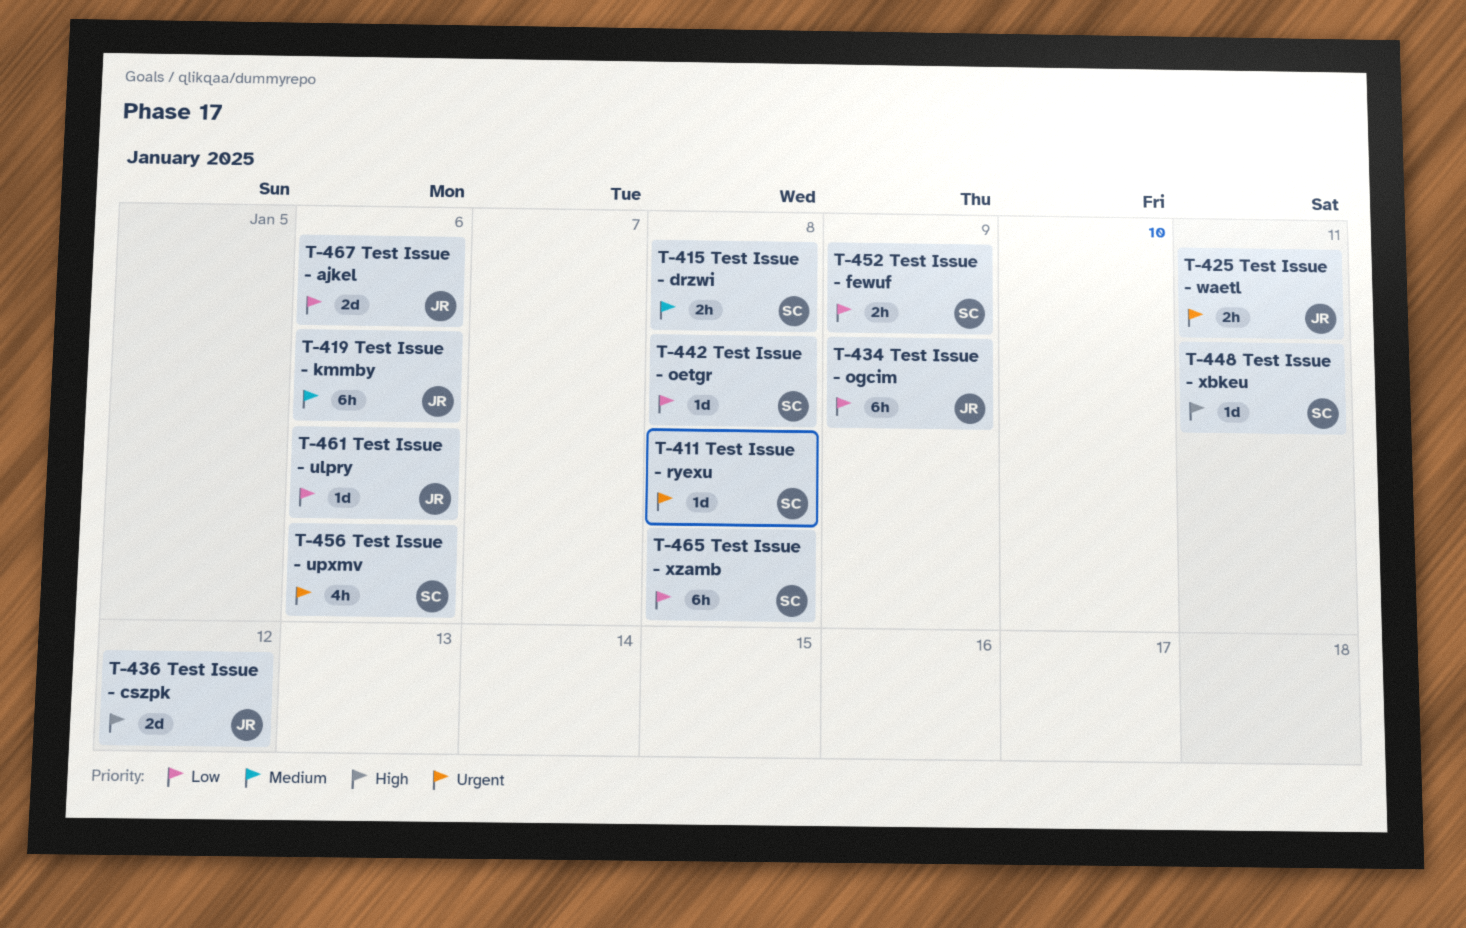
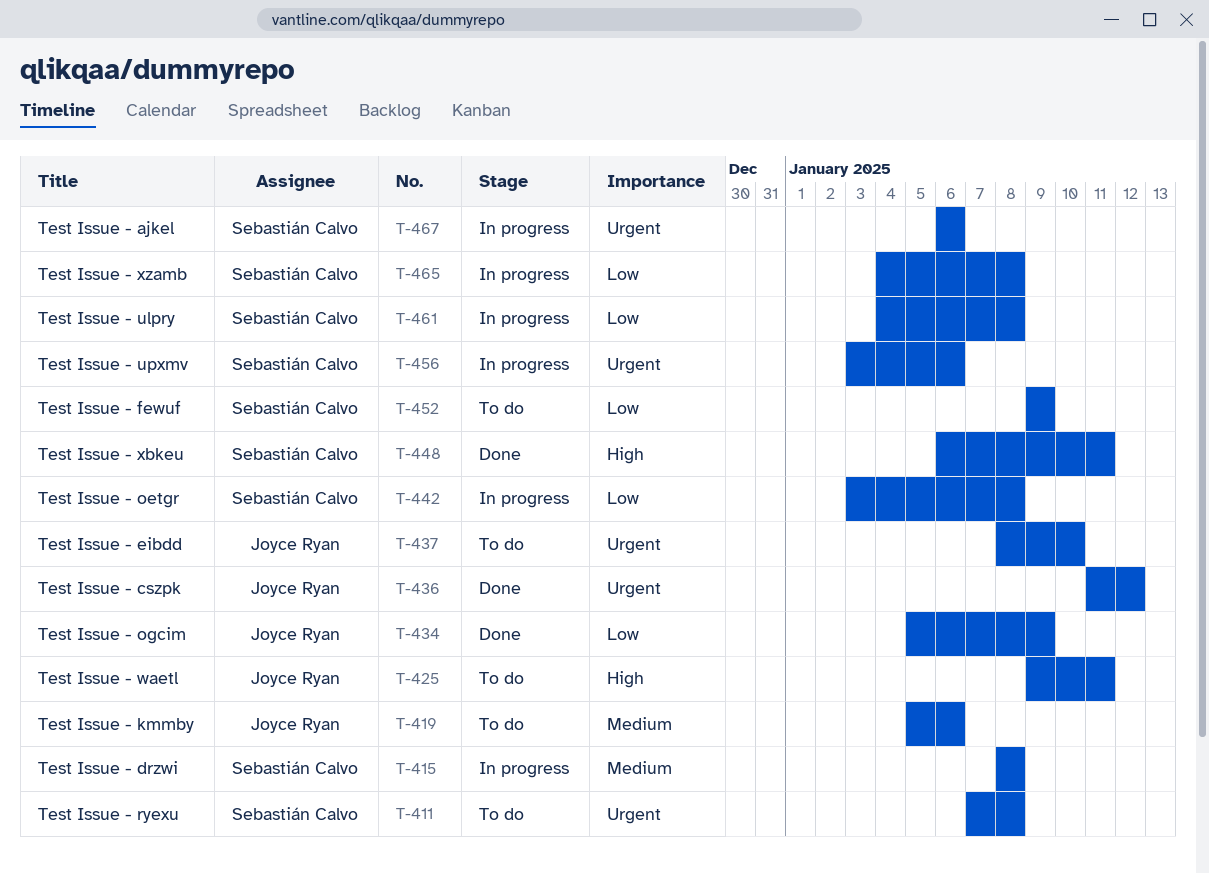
T-425, priority: Urgent -> High
T-436, priority: High -> Urgent
T-437: none -> present
T-461, owner: Joyce Ryan -> Sebastián Calvo
T-461, due: Jan 6 -> Jan 8
T-467, owner: Joyce Ryan -> Sebastián Calvo
T-467, priority: Low -> Urgent

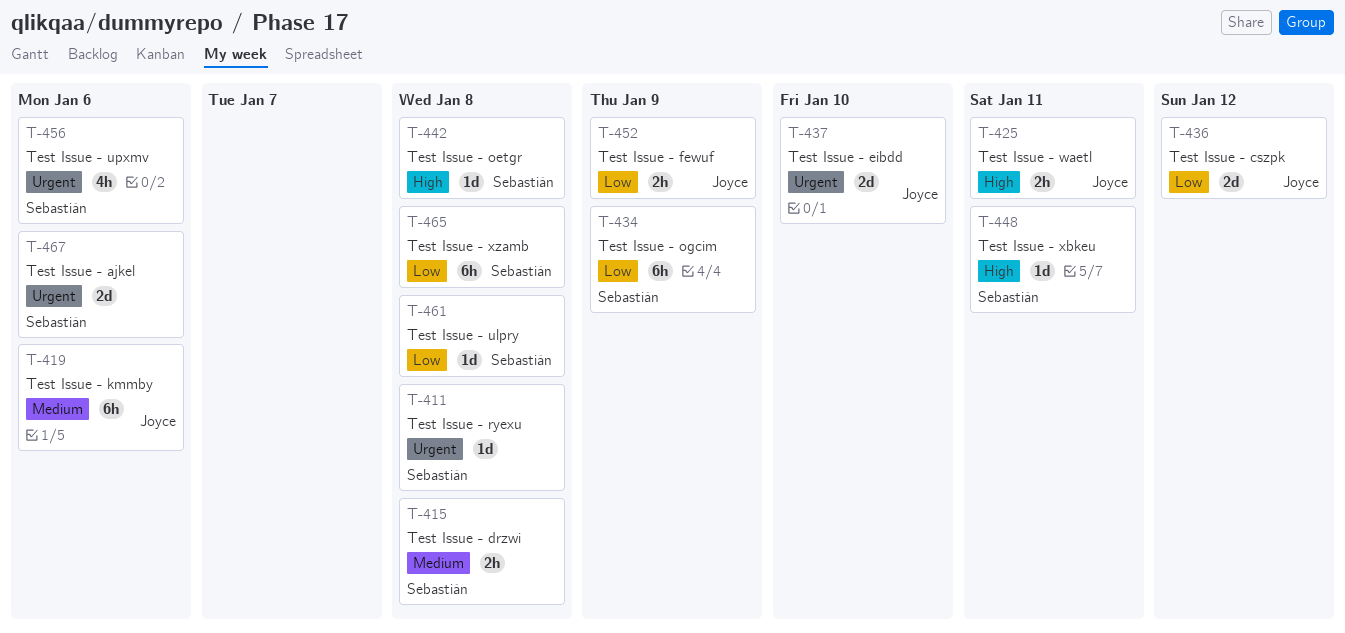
T-434, owner: Joyce Ryan -> Sebastián Calvo
T-436, priority: Urgent -> Low
T-442, priority: Low -> High
T-452, owner: Sebastián Calvo -> Joyce Ryan

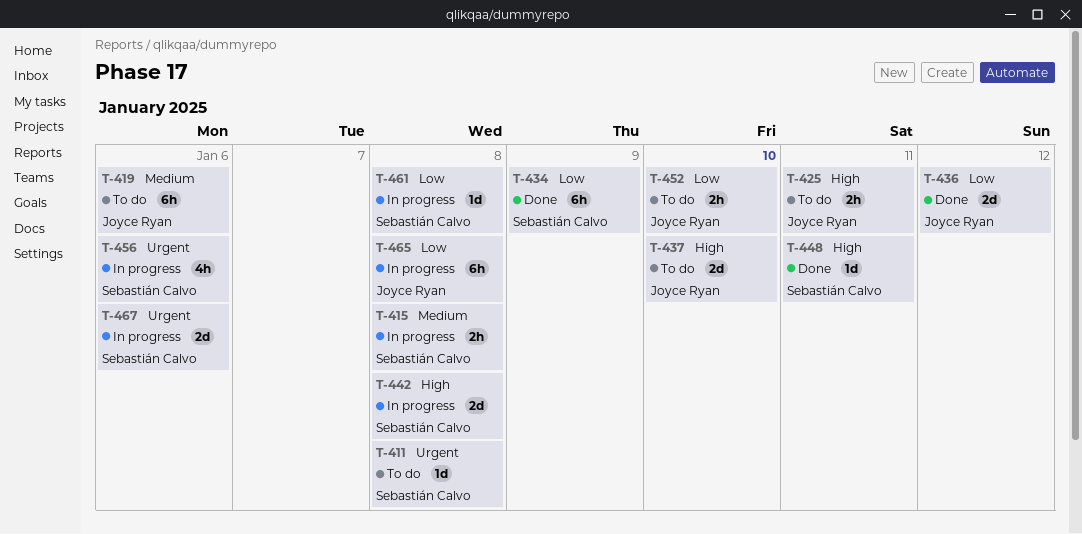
T-437, priority: Urgent -> High
T-442, estimate: 1d -> 2d
T-452, due: Jan 9 -> Jan 10
T-465, owner: Sebastián Calvo -> Joyce Ryan

